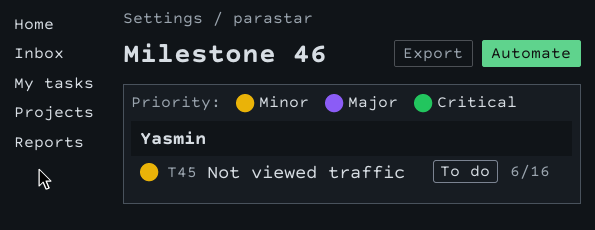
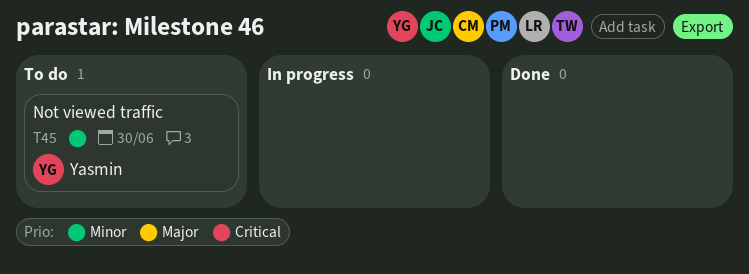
T45, due: Jun 16 -> Jun 30

